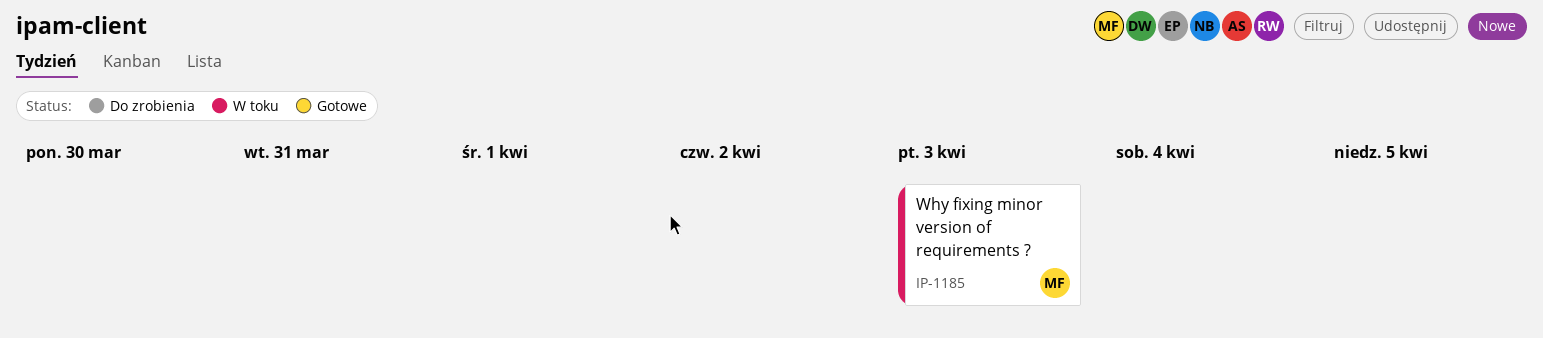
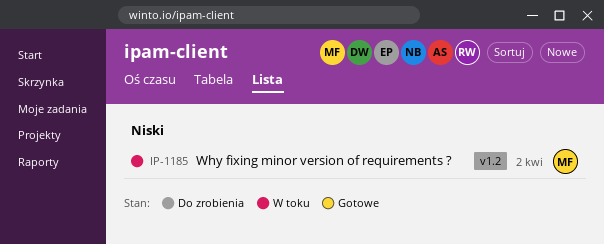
IP-1185, due: Apr 3 -> Apr 2

